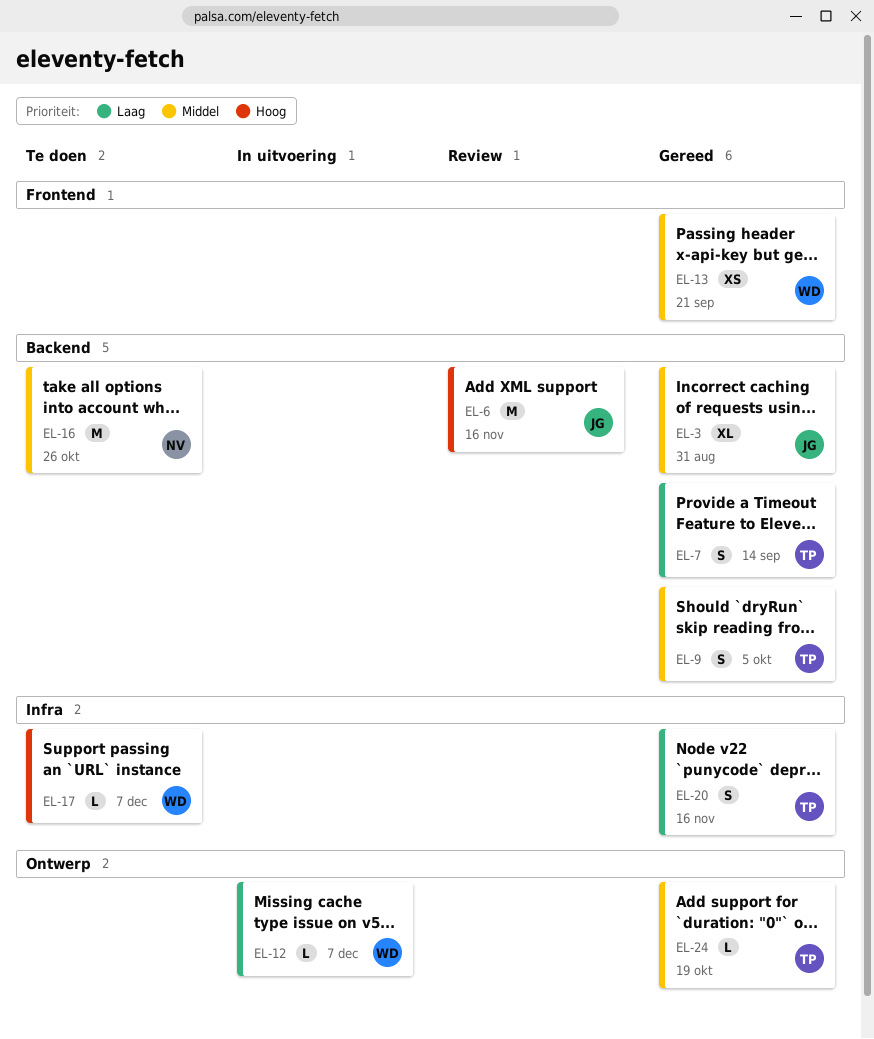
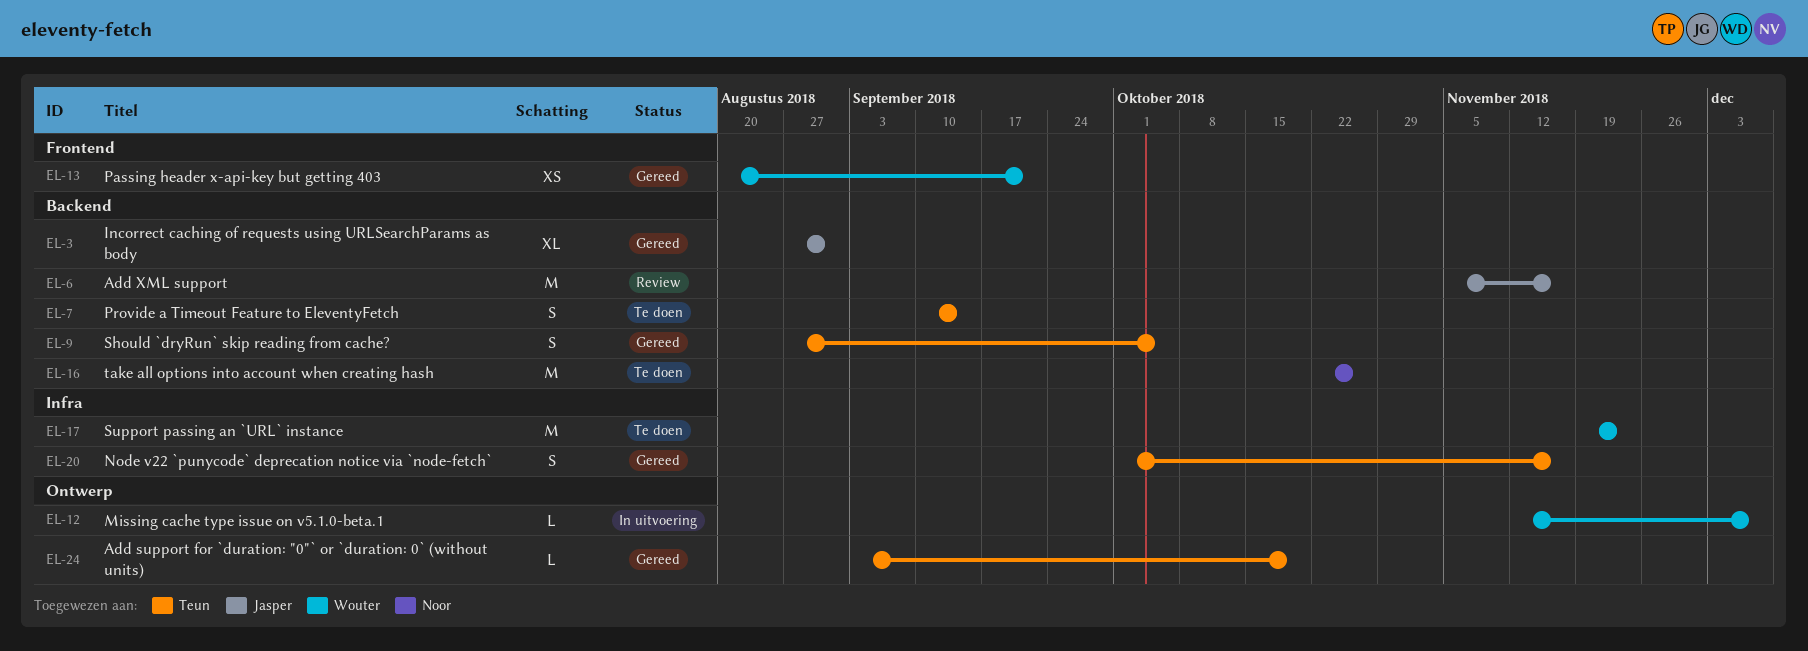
EL-7, status: Gereed -> Te doen
EL-17, estimate: L -> M
EL-17, due: Dec 7 -> Nov 23

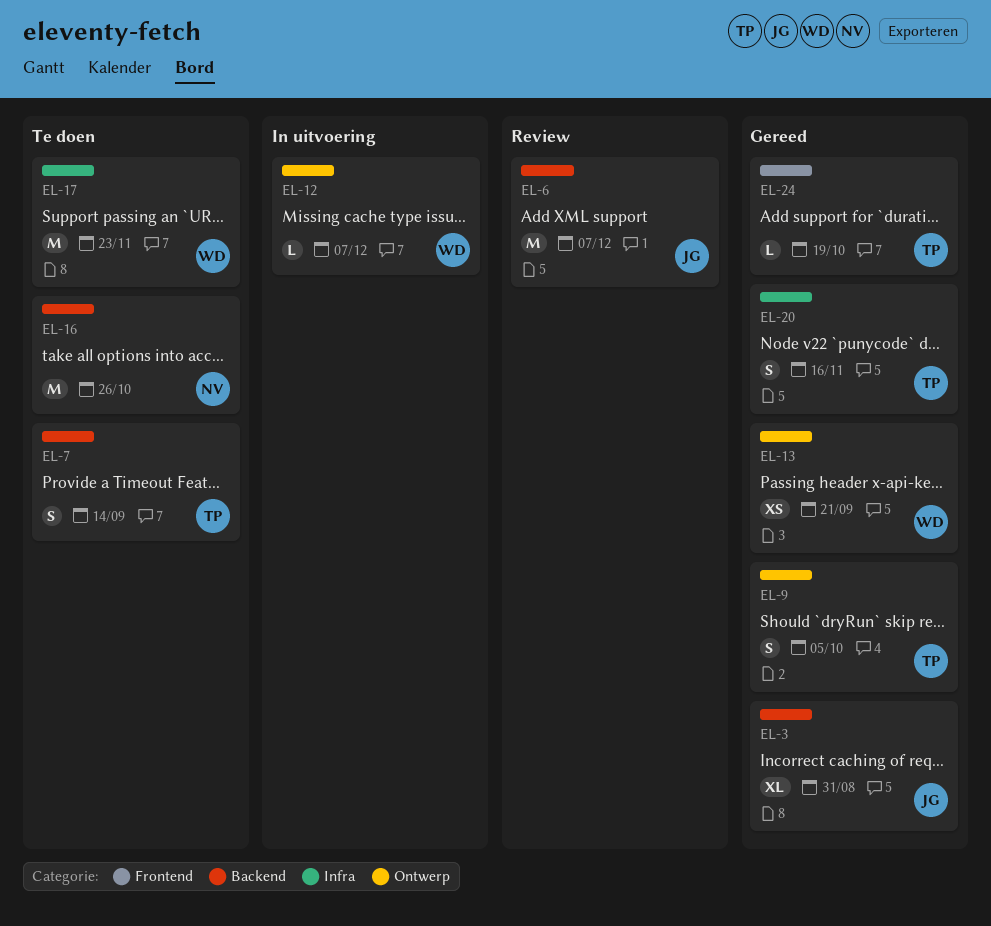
EL-6, due: Nov 16 -> Dec 7
EL-9, label: Backend -> Ontwerp
EL-13, label: Frontend -> Ontwerp
EL-24, label: Ontwerp -> Frontend

